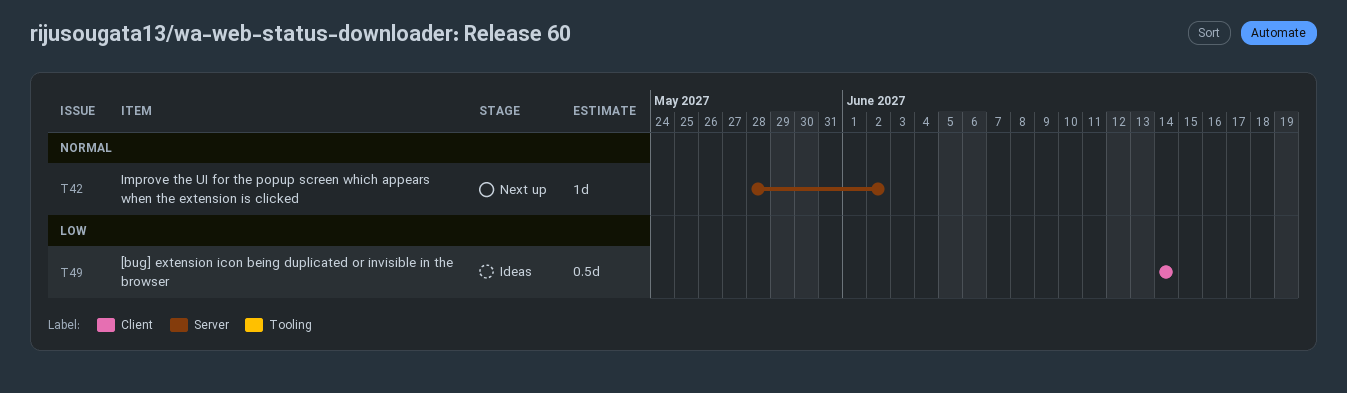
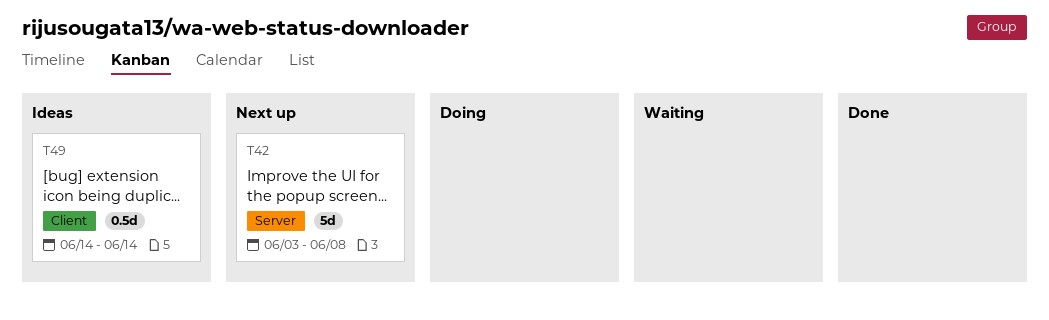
T42, estimate: 1d -> 5d
T42, start: May 28 -> Jun 3
T42, due: Jun 2 -> Jun 8

